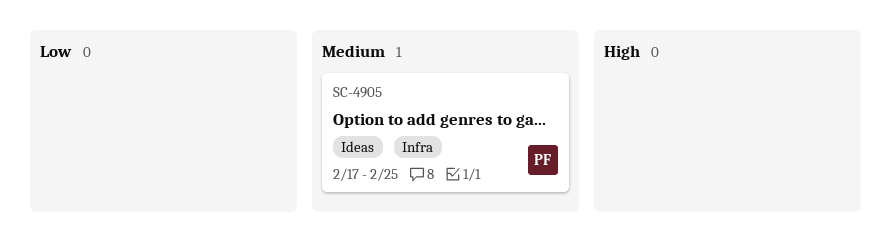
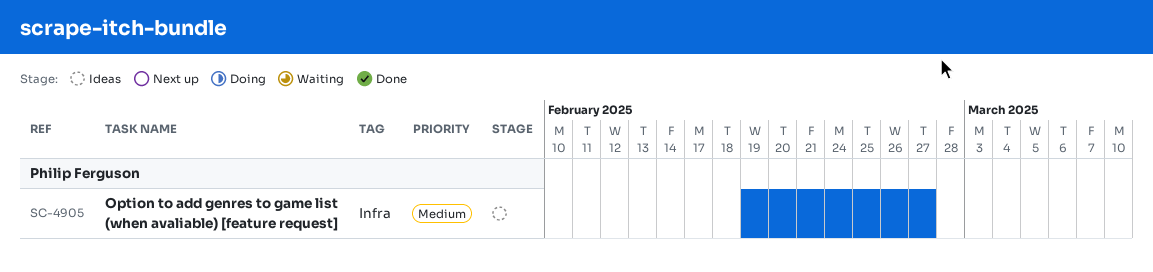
SC-4905, start: Feb 17 -> Feb 19
SC-4905, due: Feb 25 -> Feb 27

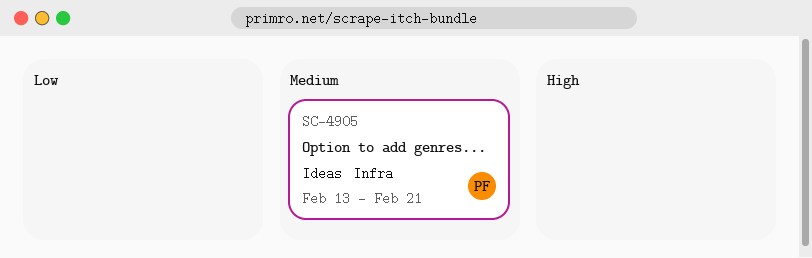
SC-4905, start: Feb 19 -> Feb 13
SC-4905, due: Feb 27 -> Feb 21

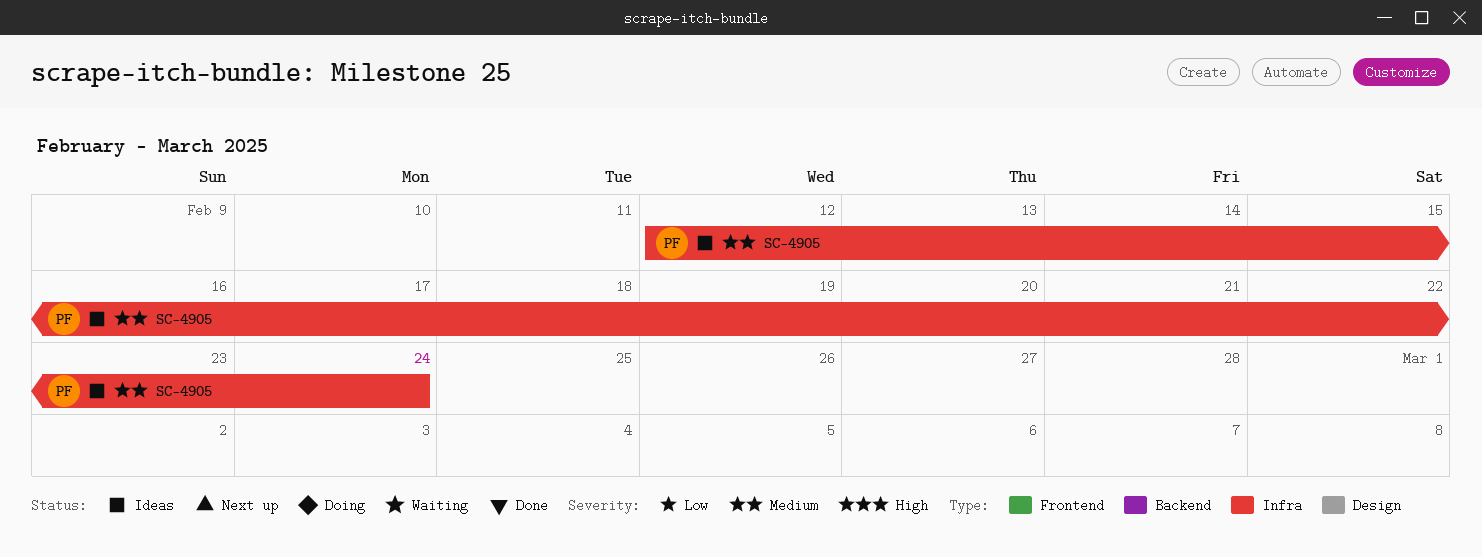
SC-4905, start: Feb 13 -> Feb 12
SC-4905, due: Feb 21 -> Feb 24

